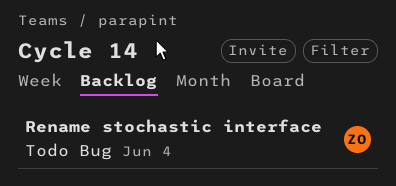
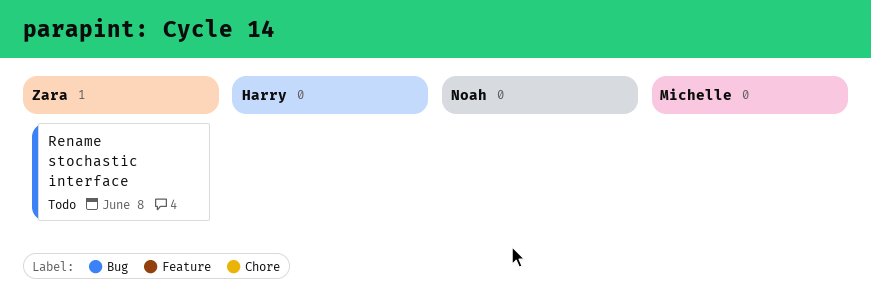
Rename stochastic interface, due: Jun 4 -> Jun 8

